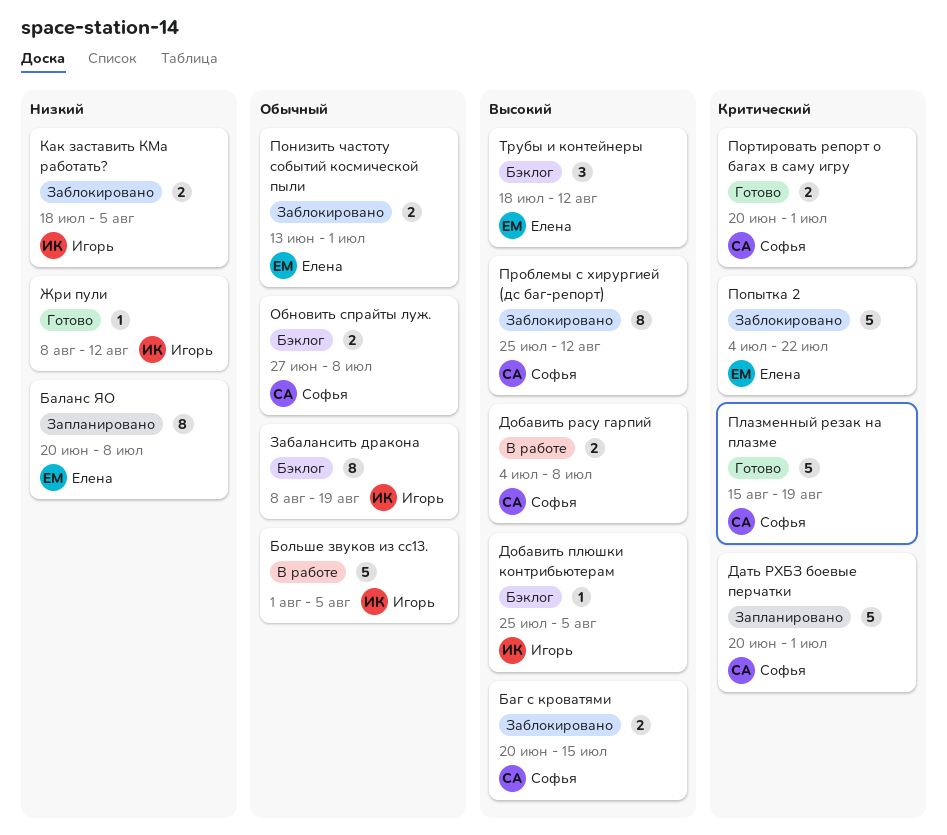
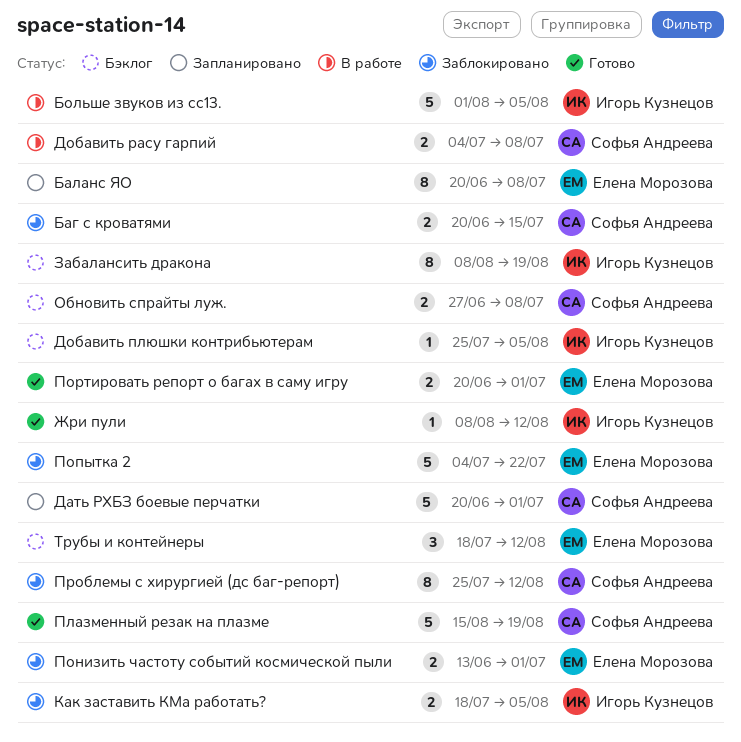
Портировать репорт о багах в саму игру, owner: Софья Андреева -> Елена Морозова

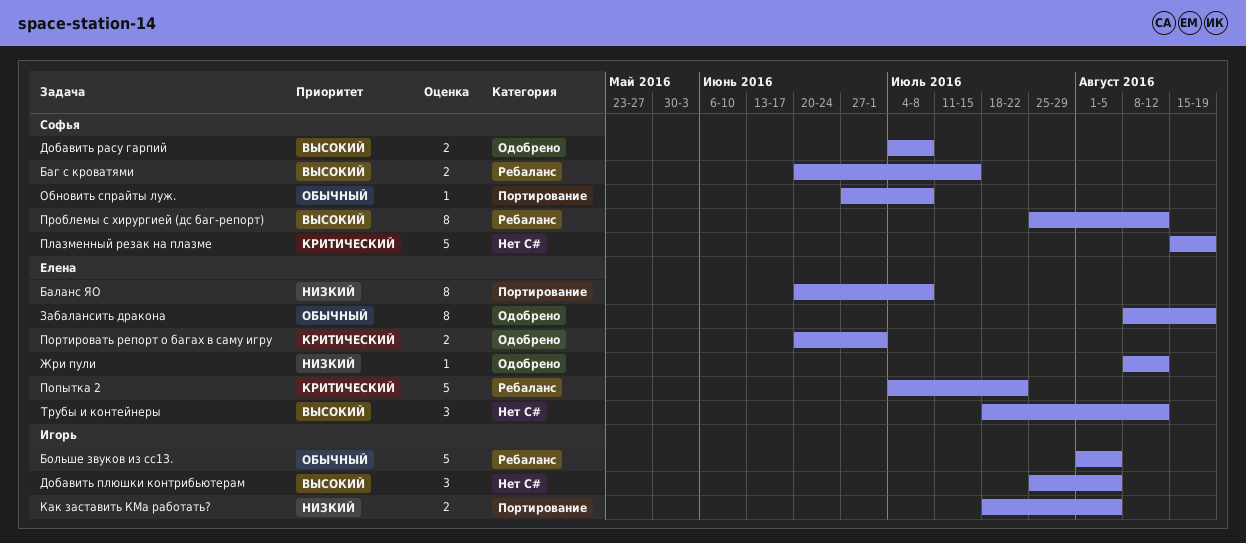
Дать РХБЗ боевые перчатки: present -> none
Добавить плюшки контрибьютерам, estimate: 1 -> 3
Жри пули, owner: Игорь Кузнецов -> Елена Морозова
Забалансить дракона, owner: Игорь Кузнецов -> Елена Морозова
Обновить спрайты луж., estimate: 2 -> 1
Понизить частоту событий космической пыли: present -> none

